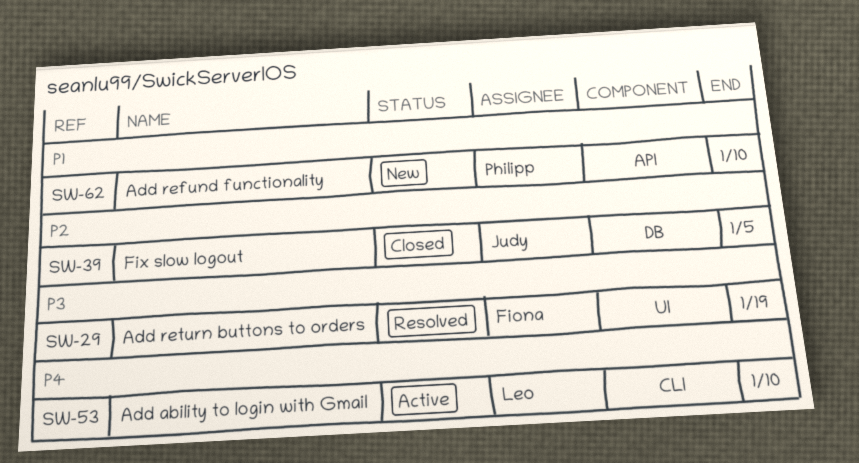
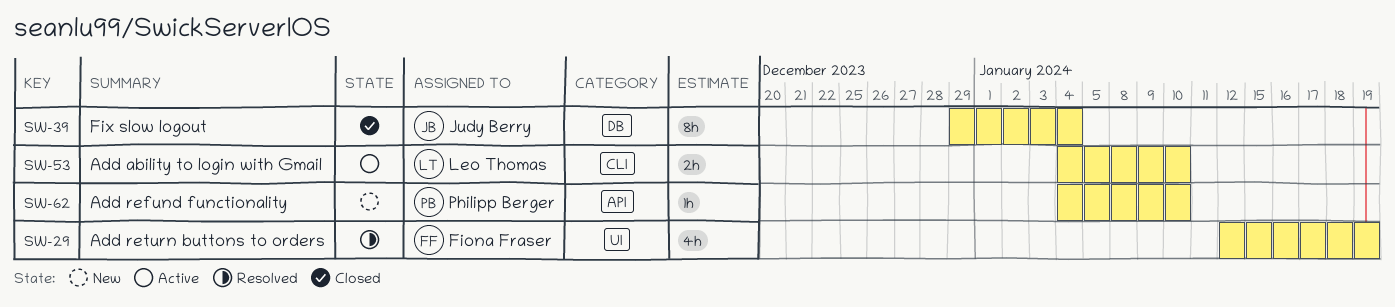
SW-39, due: Jan 5 -> Jan 4

